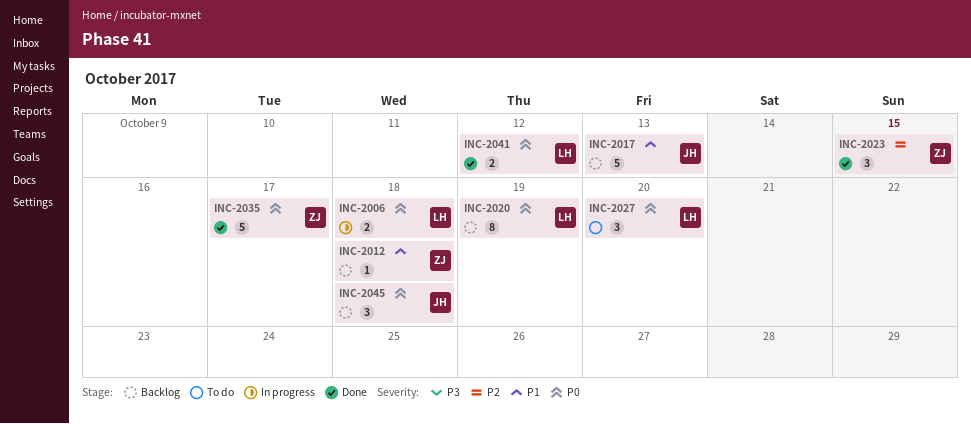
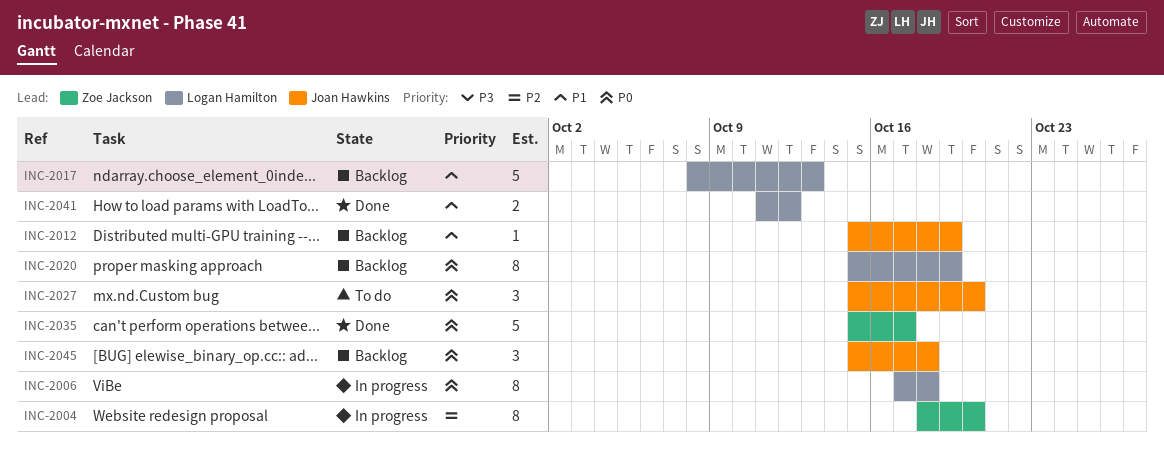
INC-2004: none -> present
INC-2006, estimate: 2 -> 8
INC-2012, owner: Zoe Jackson -> Joan Hawkins
INC-2012, due: Oct 18 -> Oct 19
INC-2017, owner: Joan Hawkins -> Logan Hamilton
INC-2023: present -> none
INC-2027, owner: Logan Hamilton -> Joan Hawkins
INC-2041, priority: P0 -> P1

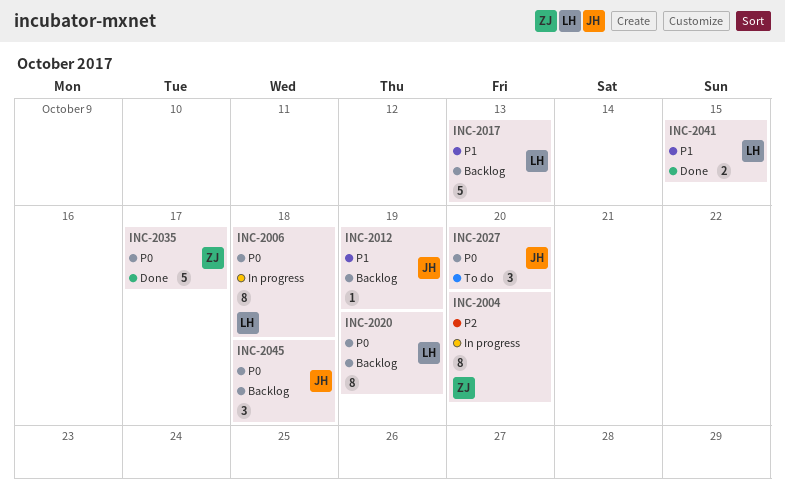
INC-2041, due: Oct 12 -> Oct 15

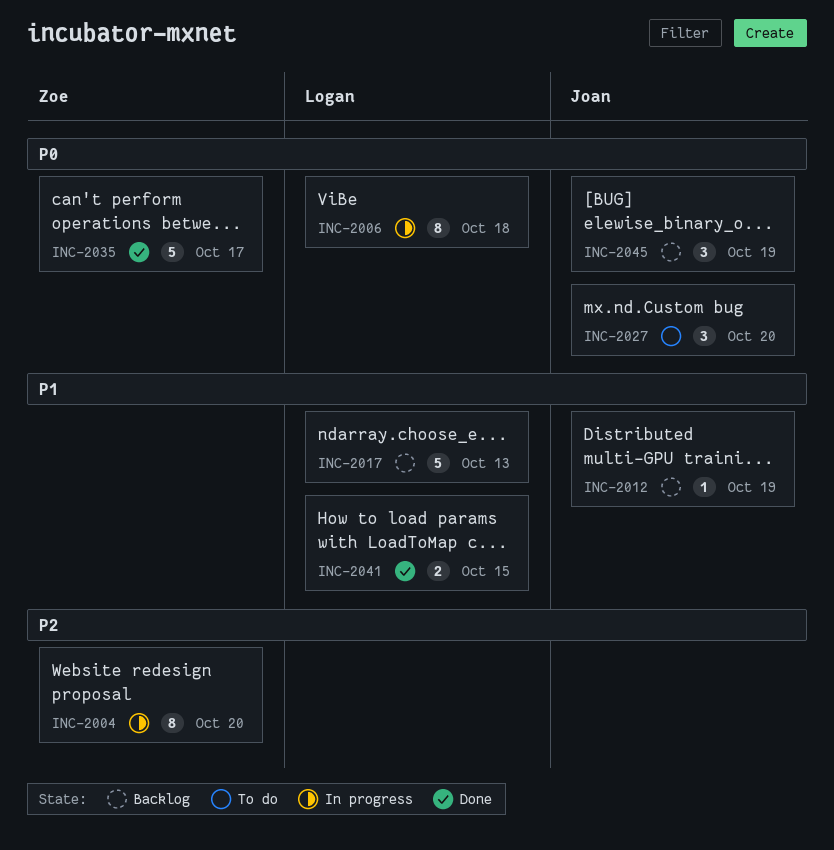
INC-2020: present -> none
INC-2045, due: Oct 18 -> Oct 19

